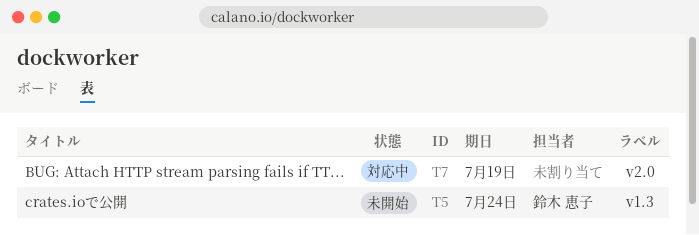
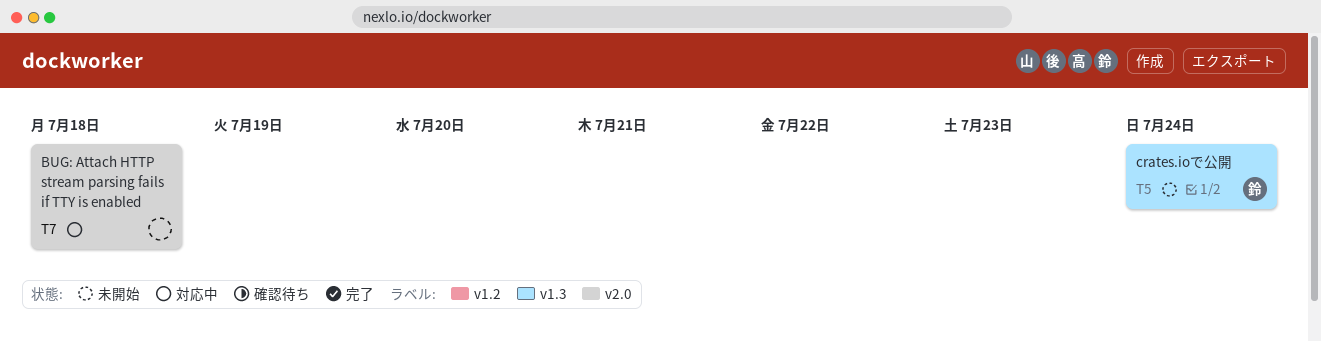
T7, due: Jul 19 -> Jul 18

